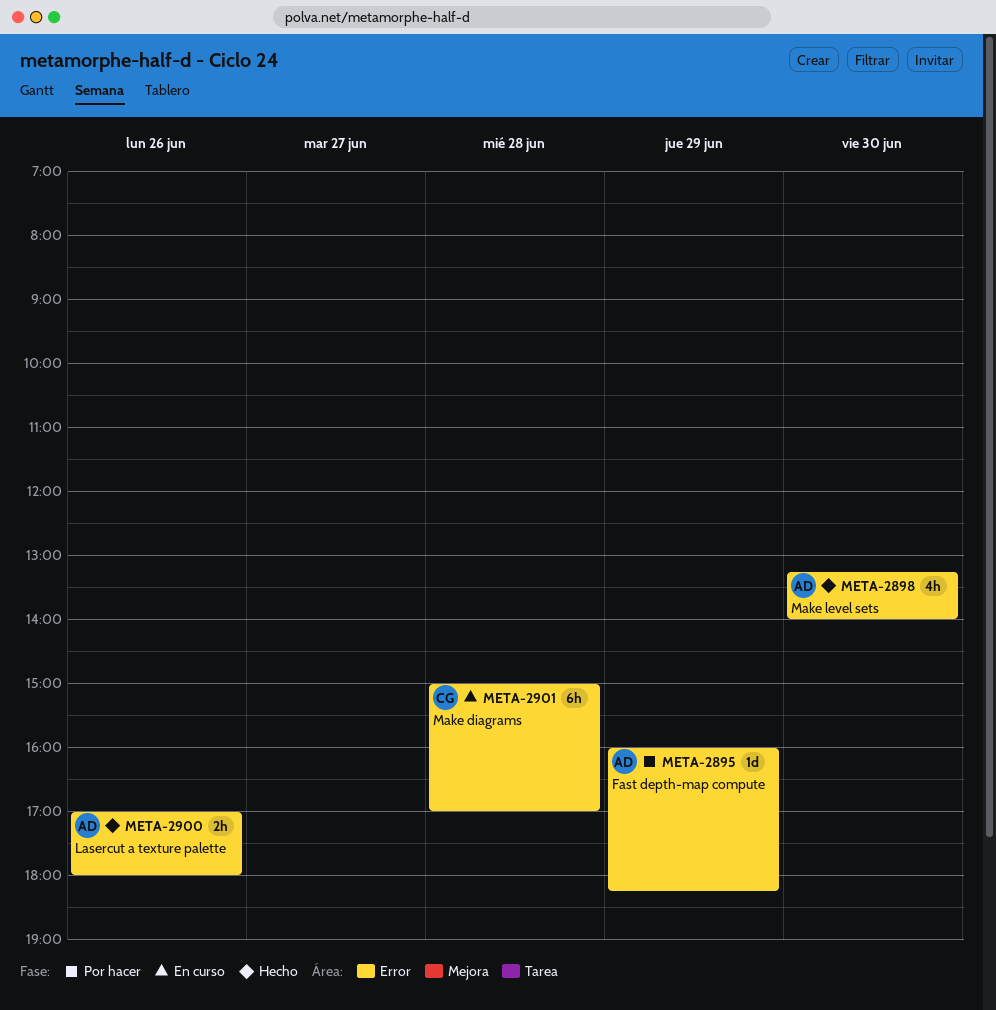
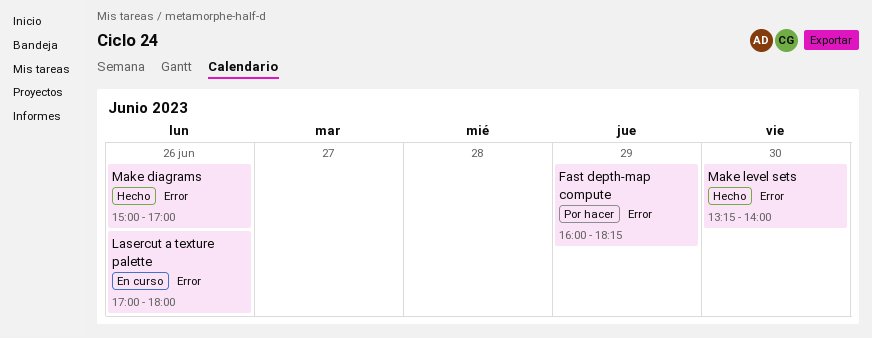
Lasercut a texture palette, status: Hecho -> En curso
Make diagrams, status: En curso -> Hecho
Make diagrams, day: Jun 28 -> Jun 26

